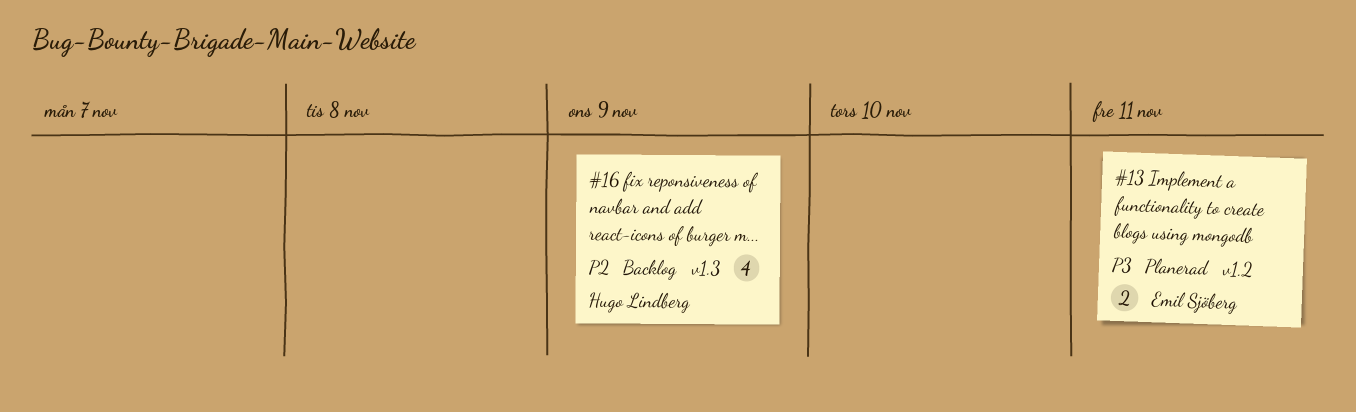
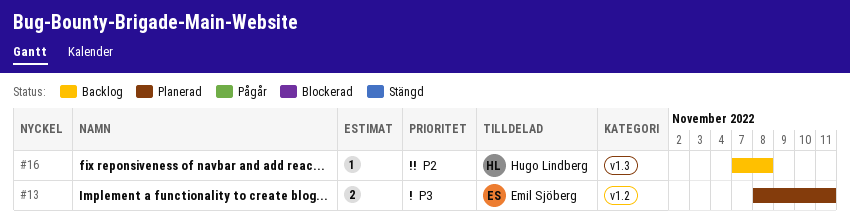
#16, estimate: 4 -> 1
#16, due: Nov 9 -> Nov 8

